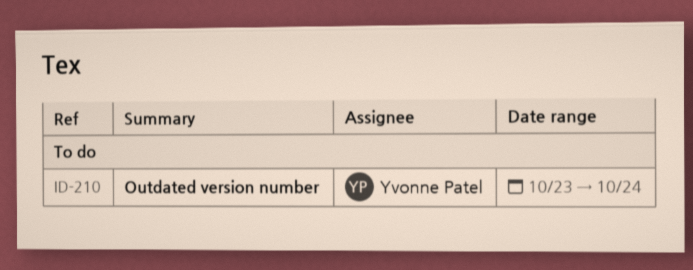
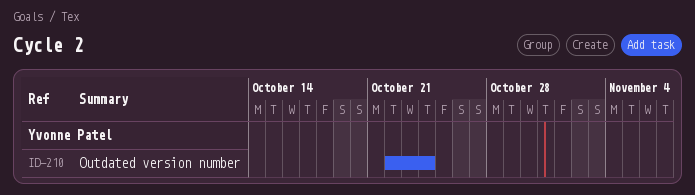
ID-210, start: Oct 23 -> Oct 22

